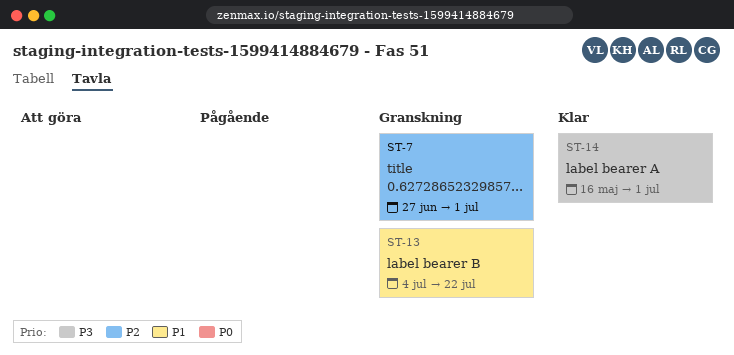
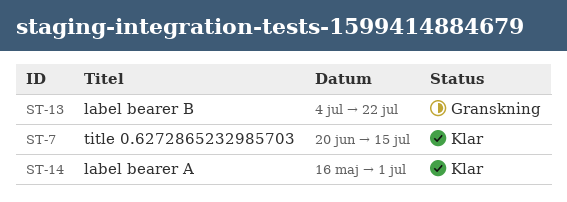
ST-7, status: Granskning -> Klar
ST-7, start: Jun 27 -> Jun 20
ST-7, due: Jul 1 -> Jul 15

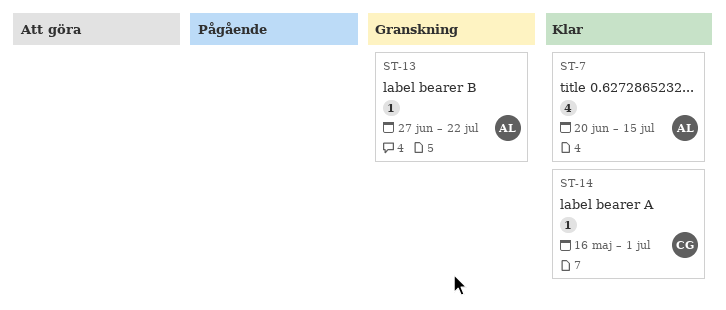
ST-13, start: Jul 4 -> Jun 27

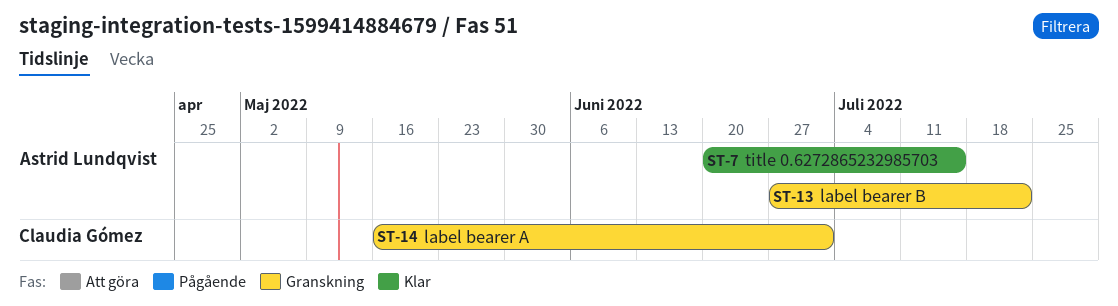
ST-14, status: Klar -> Granskning

